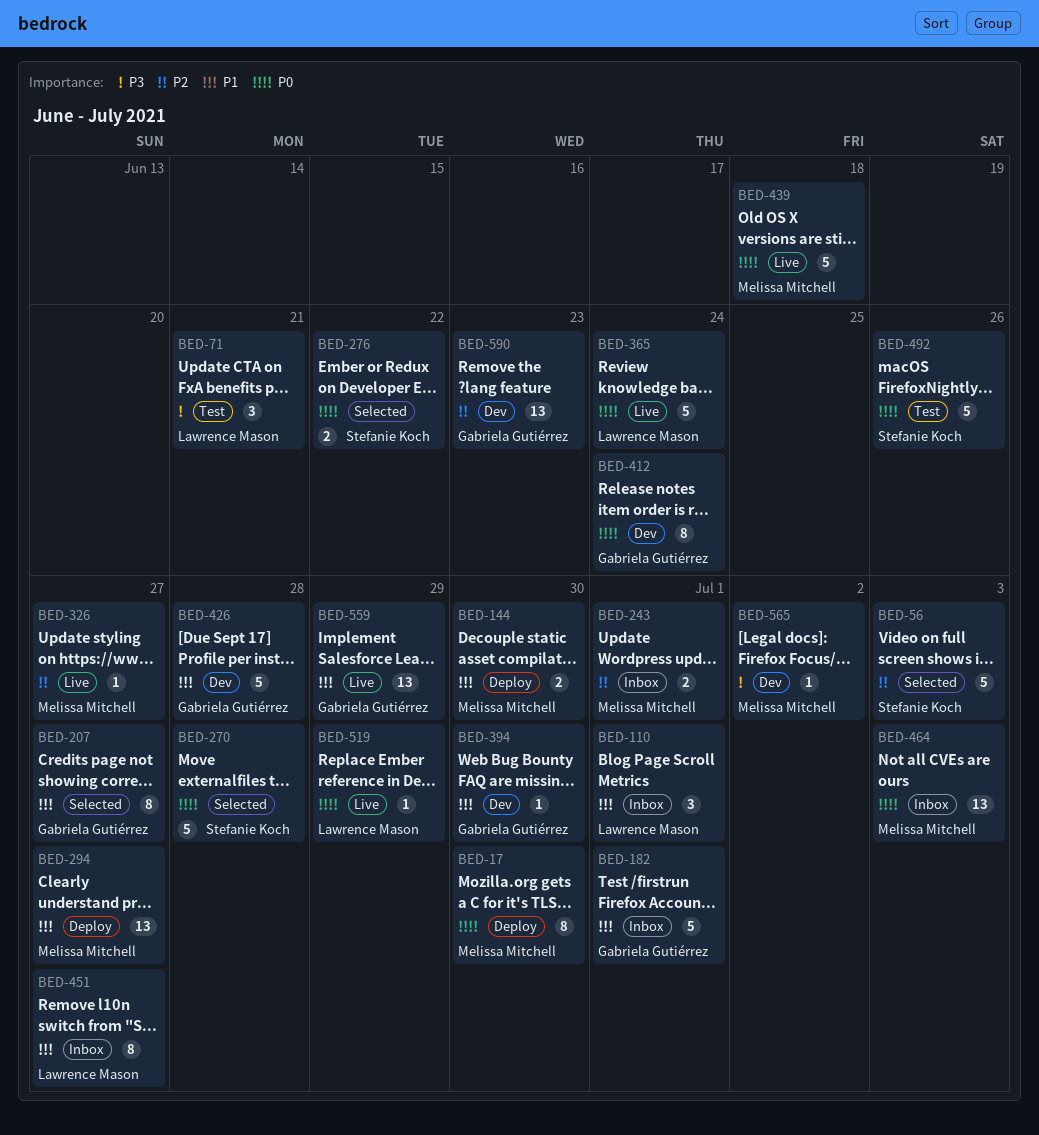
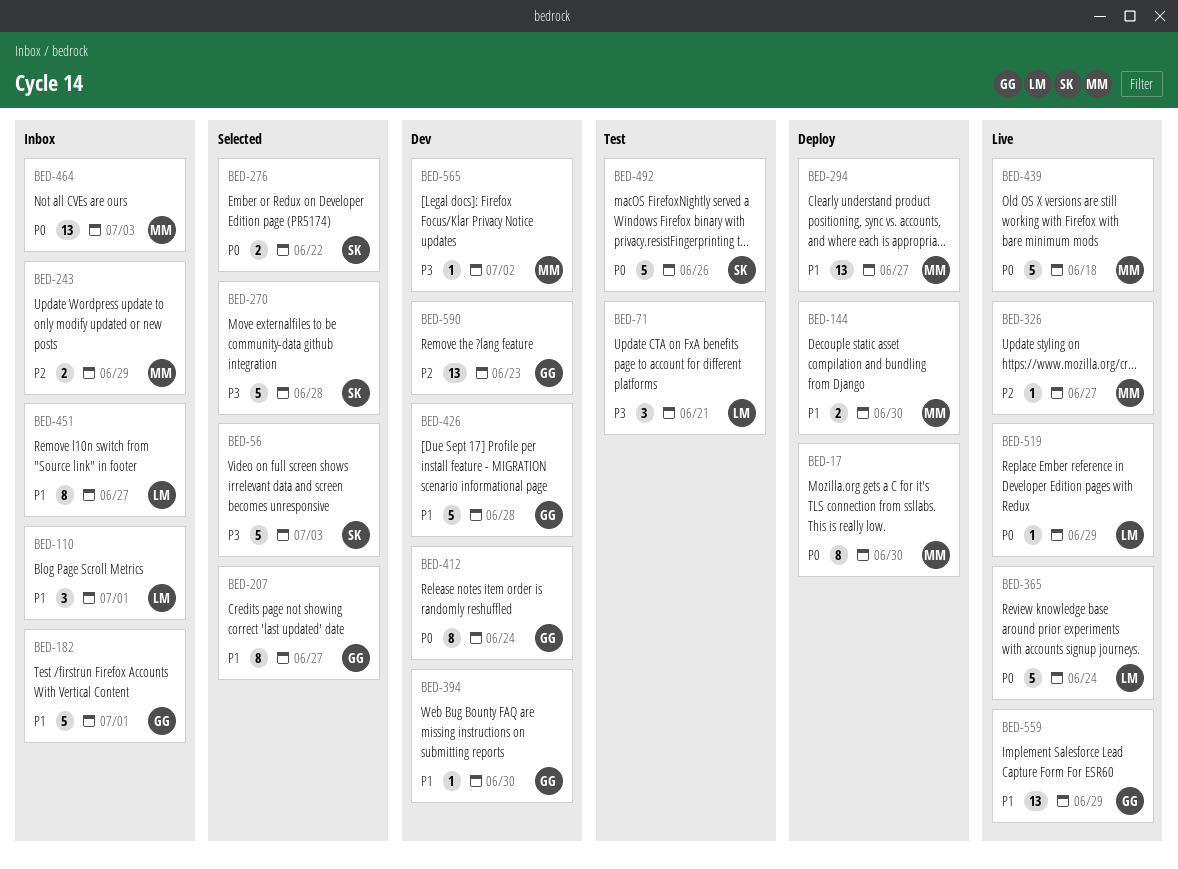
BED-56, priority: P2 -> P3
BED-243, due: Jul 1 -> Jun 29
BED-270, priority: P0 -> P3

